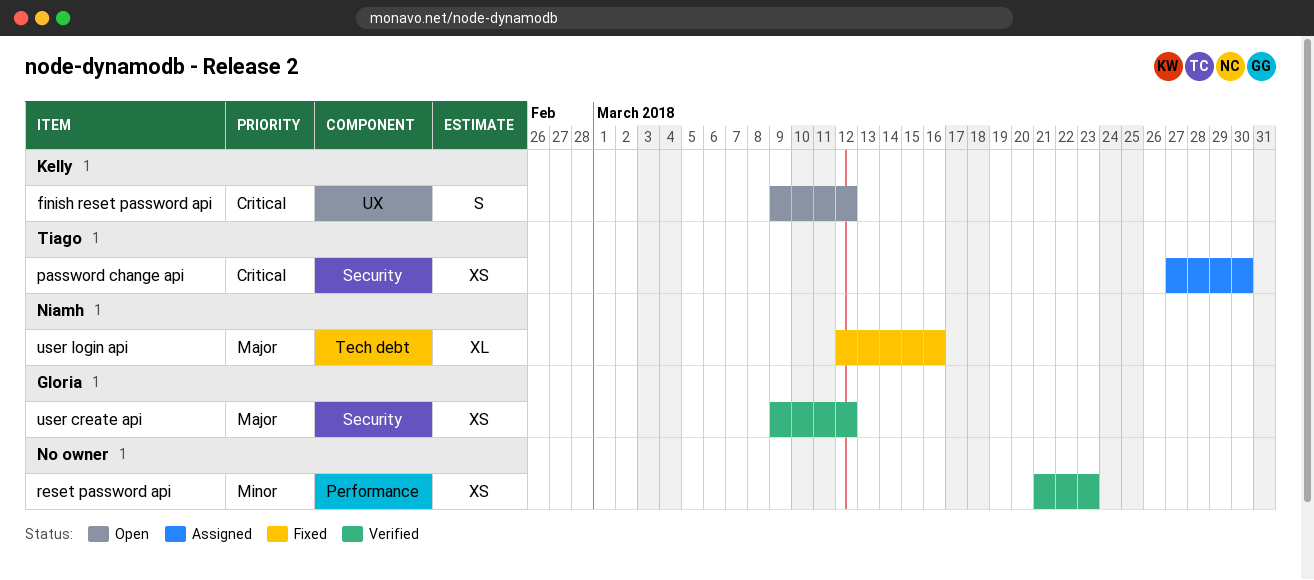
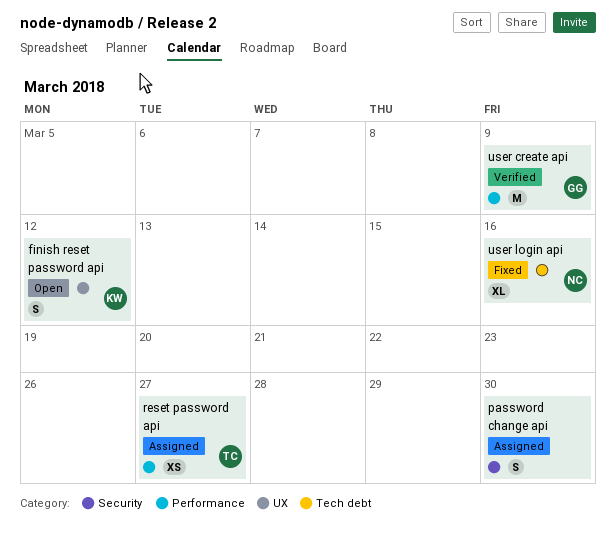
password change api, owner: Tiago -> none
password change api, estimate: XS -> S
reset password api, status: Verified -> Assigned
reset password api, owner: none -> Tiago
reset password api, due: Mar 23 -> Mar 27
user create api, label: Security -> Performance
user create api, estimate: XS -> M
user create api, due: Mar 12 -> Mar 9

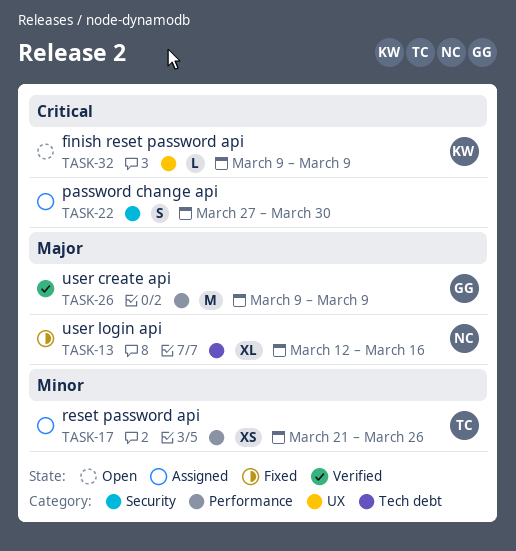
finish reset password api, estimate: S -> L
finish reset password api, due: Mar 12 -> Mar 9
reset password api, due: Mar 27 -> Mar 26

